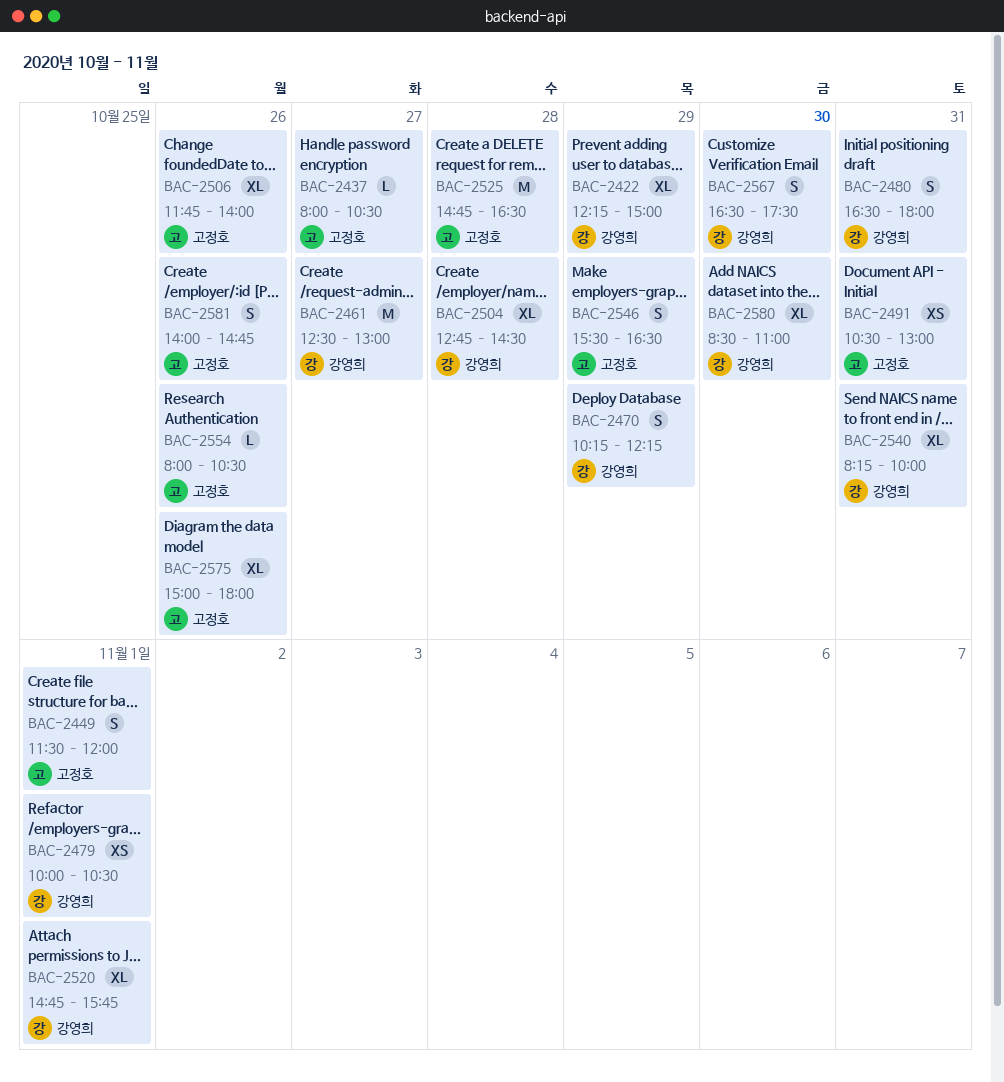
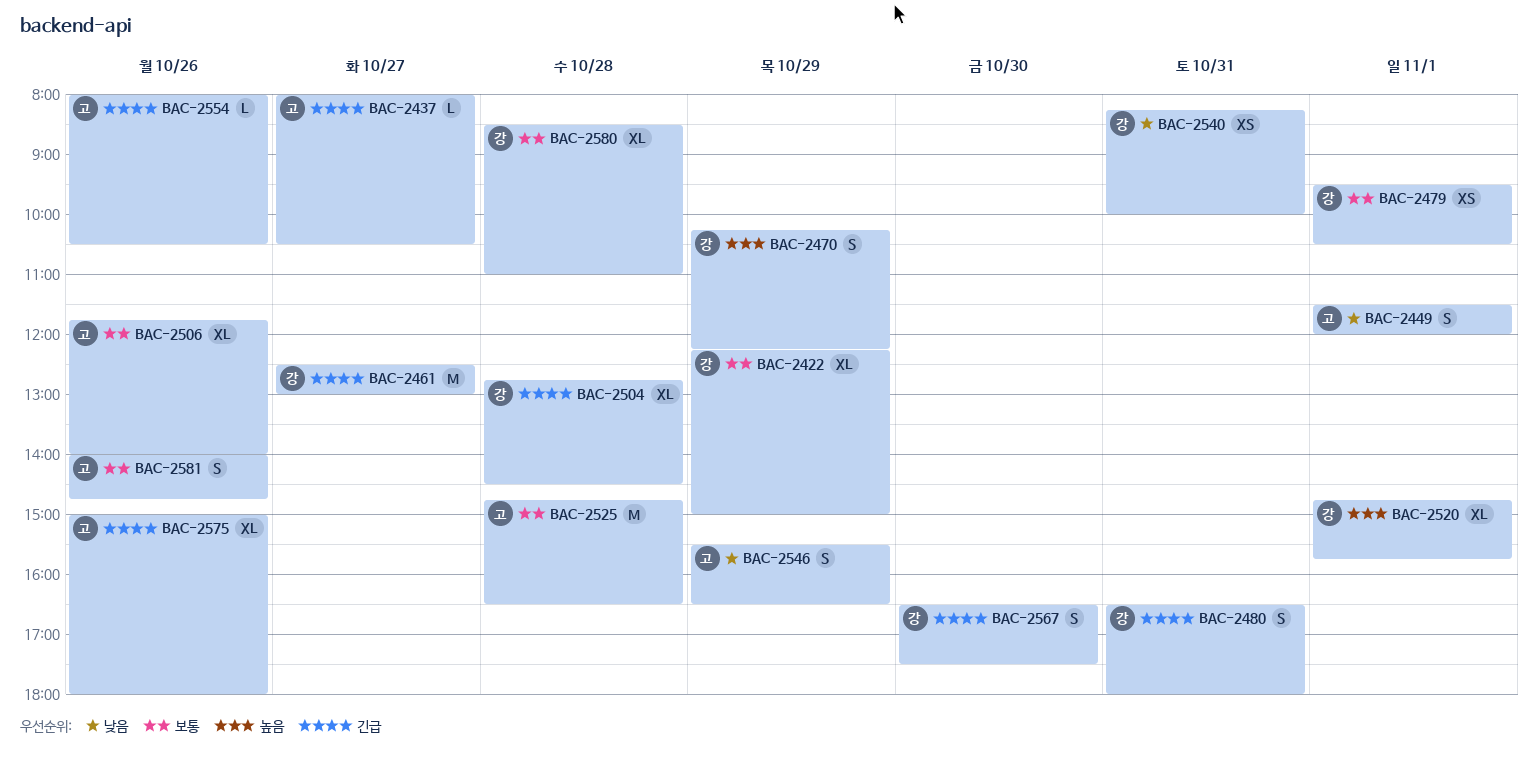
BAC-2479, begins: 10:00 -> 09:30
BAC-2491: present -> none
BAC-2540, estimate: XL -> XS
BAC-2580, day: Oct 30 -> Oct 28

